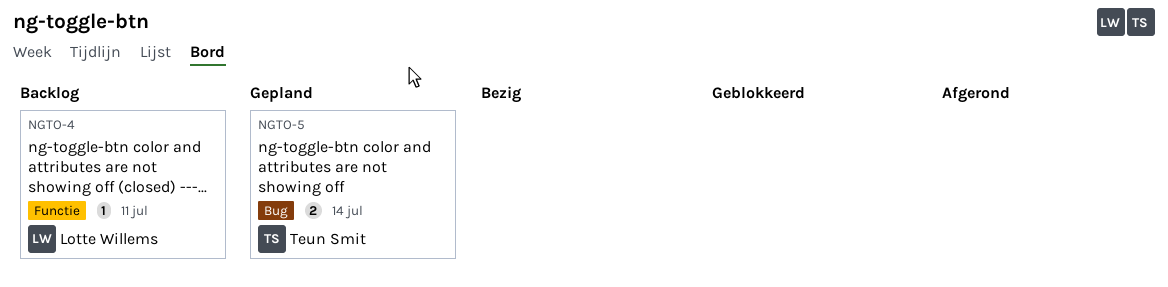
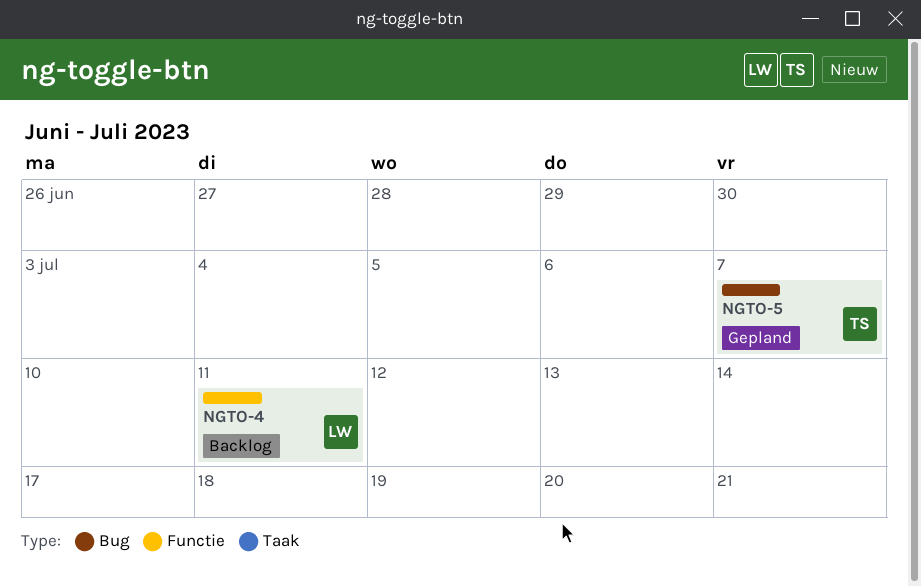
NGTO-5, due: Jul 14 -> Jul 7

